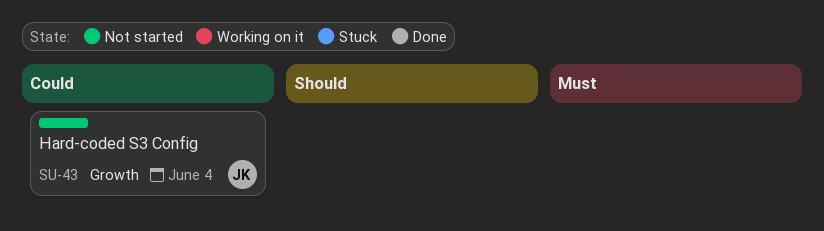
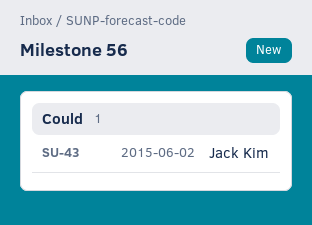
SU-43, due: Jun 4 -> Jun 2

